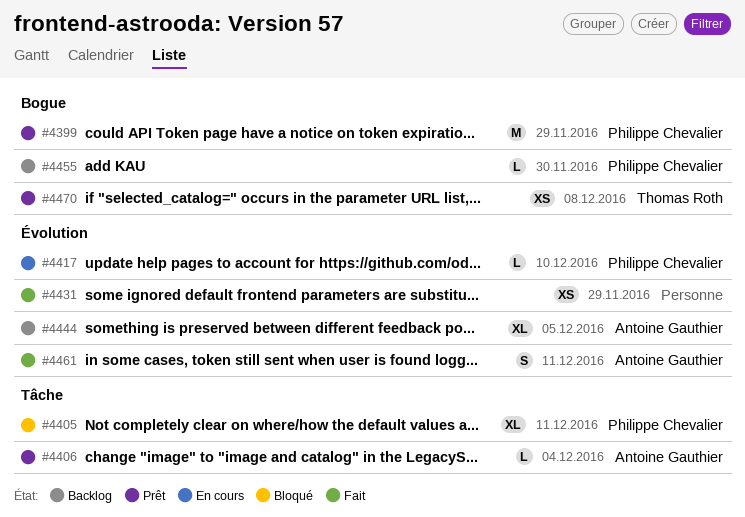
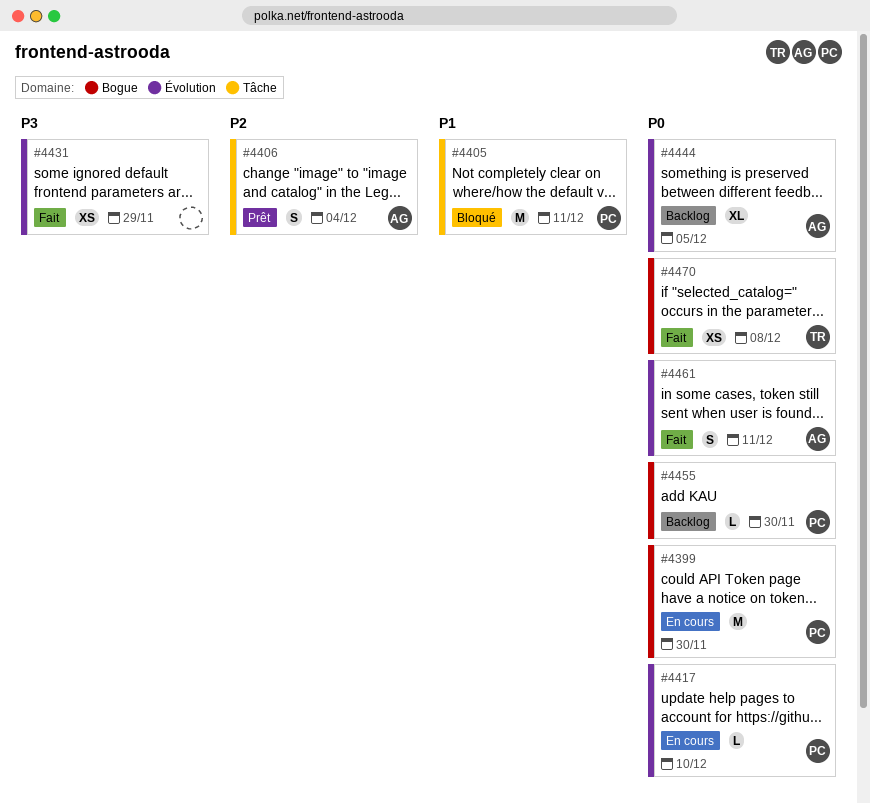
#4399, status: Prêt -> En cours
#4399, due: Nov 29 -> Nov 30
#4405, estimate: XL -> M
#4406, estimate: L -> S
#4470, status: Prêt -> Fait

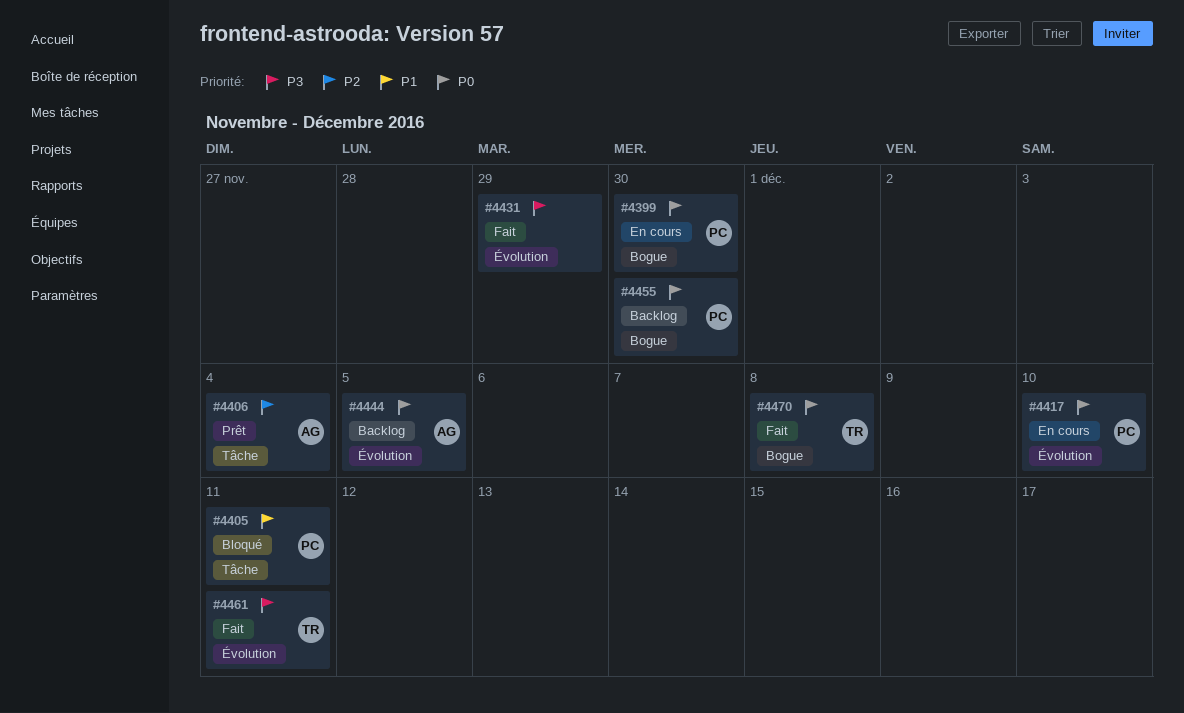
#4461, owner: AG -> TR
#4461, priority: P0 -> P3

